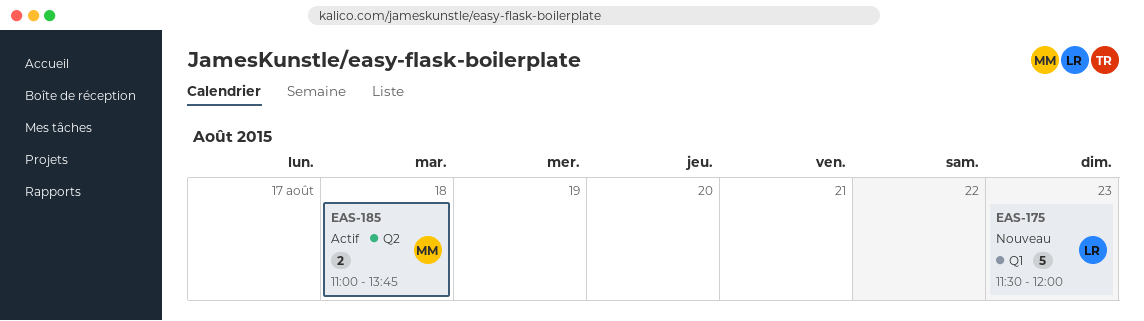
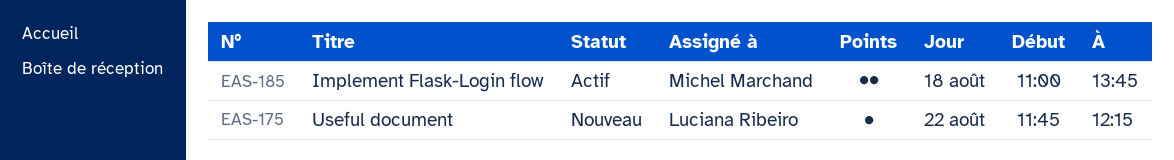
EAS-175, estimate: 5 -> 1
EAS-175, day: Aug 23 -> Aug 22
EAS-175, begins: 11:30 -> 11:45
EAS-175, ends: 12:00 -> 12:15

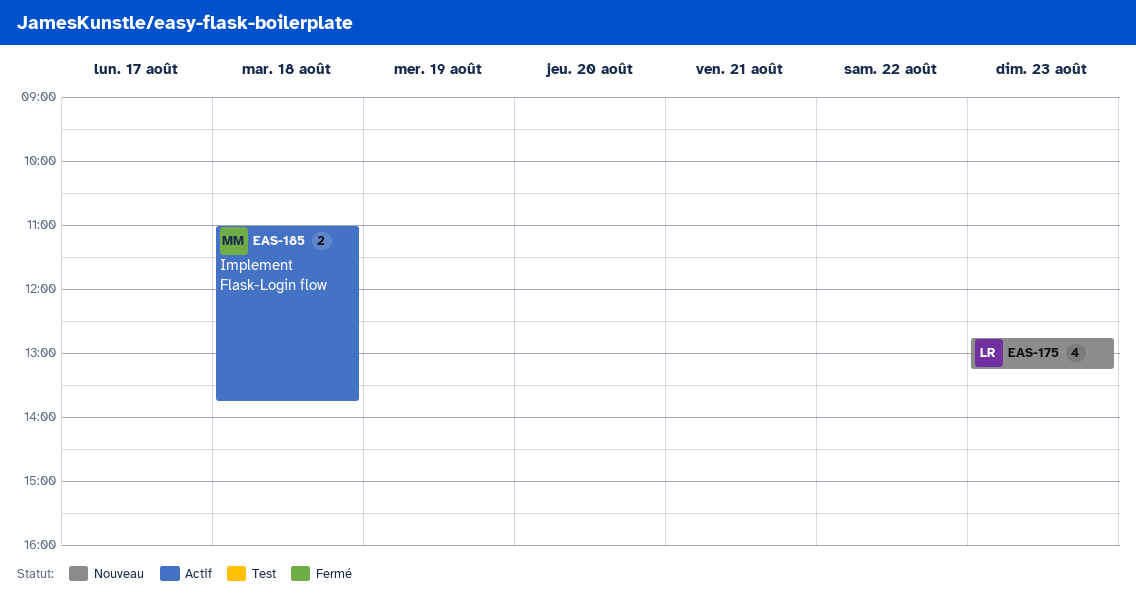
EAS-175, estimate: 1 -> 4
EAS-175, day: Aug 22 -> Aug 23
EAS-175, begins: 11:45 -> 12:45
EAS-175, ends: 12:15 -> 13:15

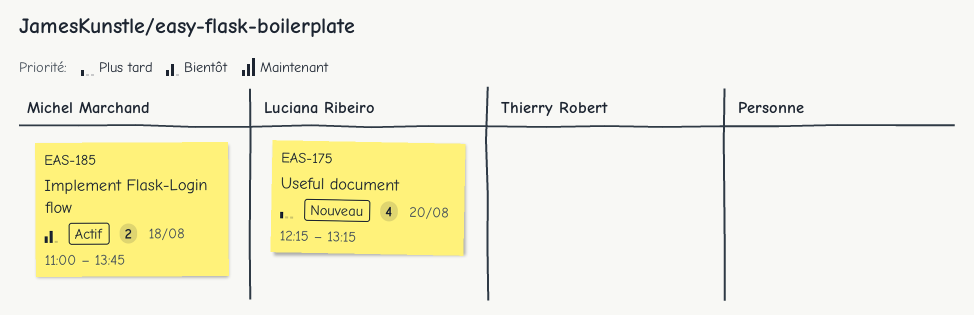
EAS-175, day: Aug 23 -> Aug 20
EAS-175, begins: 12:45 -> 12:15

